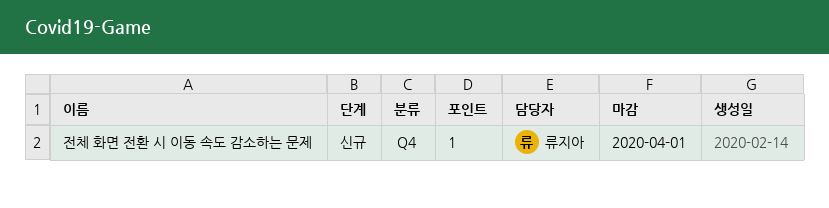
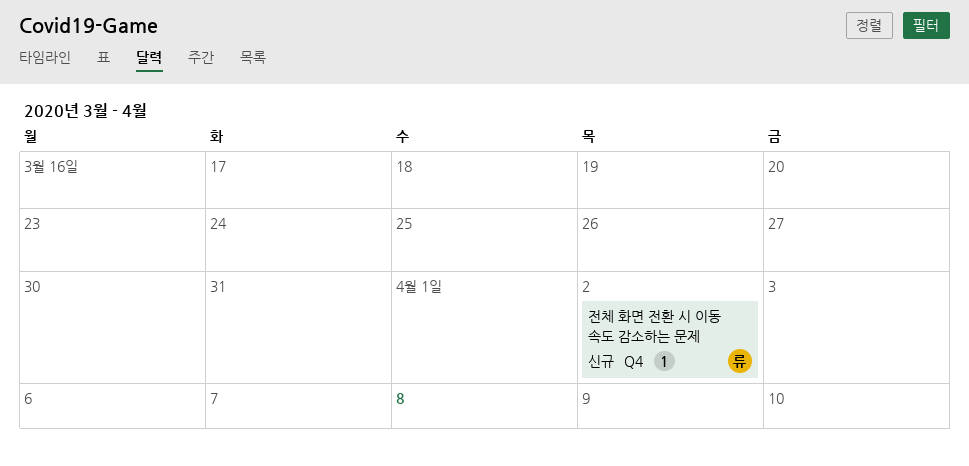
전체 화면 전환 시 이동 속도 감소하는 문제, due: Apr 1 -> Apr 2

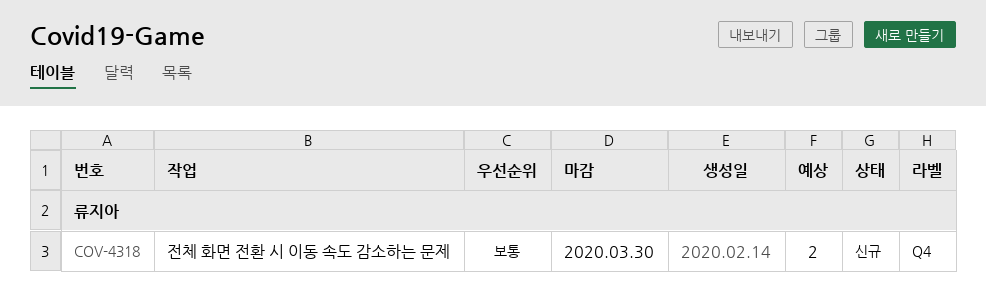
전체 화면 전환 시 이동 속도 감소하는 문제, estimate: 1 -> 2
전체 화면 전환 시 이동 속도 감소하는 문제, due: Apr 2 -> Mar 30

